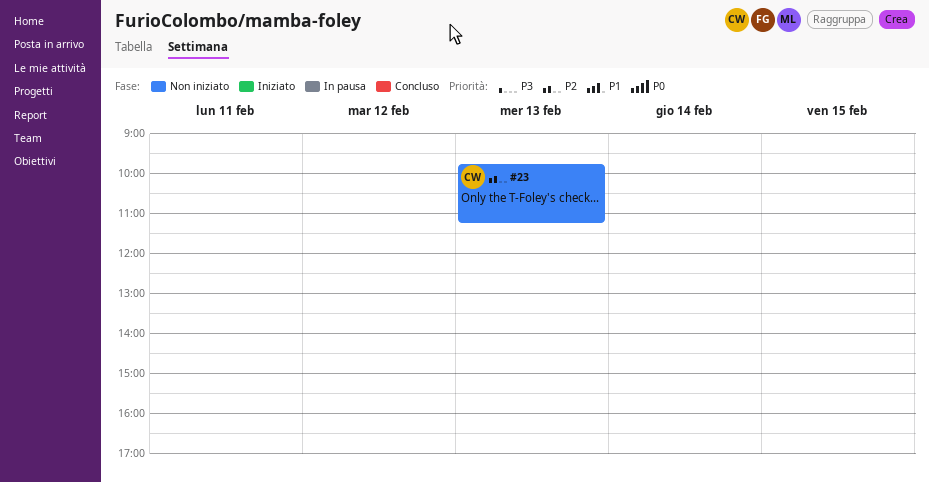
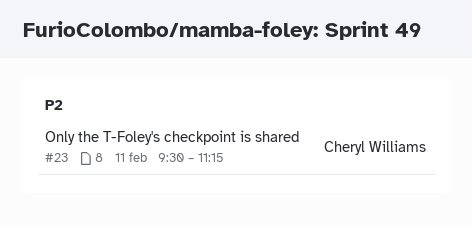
#23, day: Feb 13 -> Feb 11
#23, begins: 09:45 -> 09:30

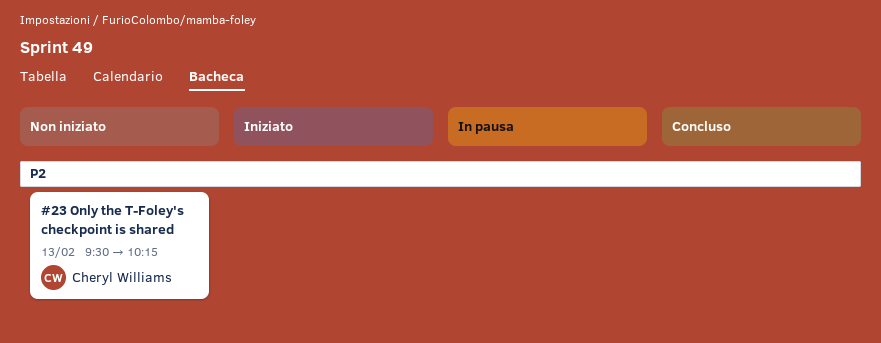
#23, day: Feb 11 -> Feb 13
#23, ends: 11:15 -> 10:15

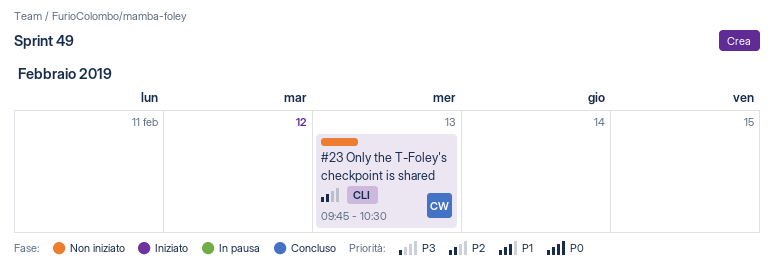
#23, begins: 09:30 -> 09:45
#23, ends: 10:15 -> 10:30

